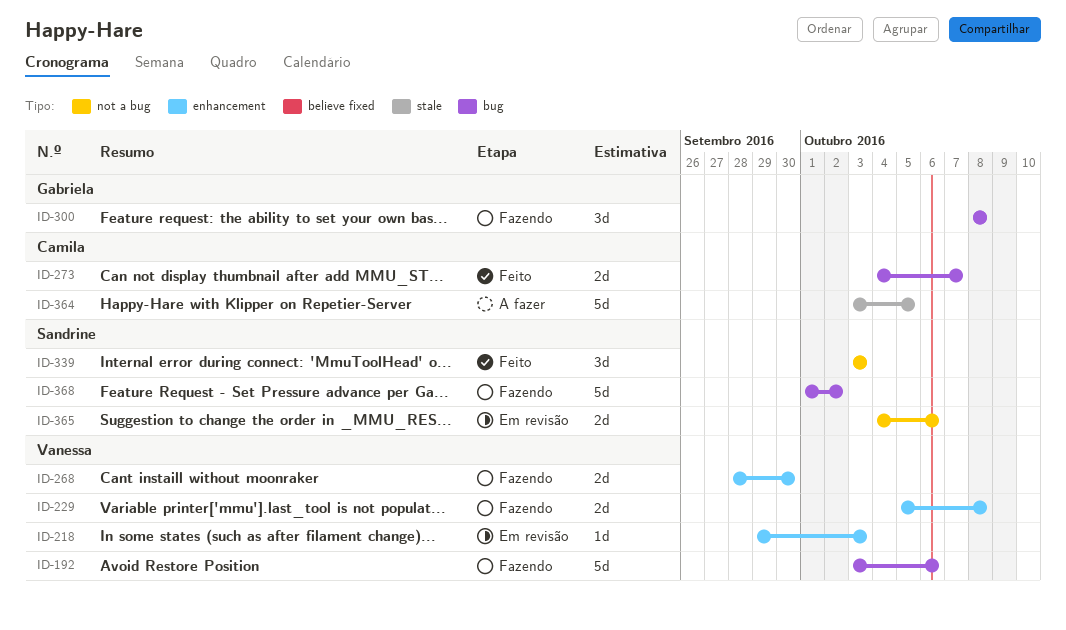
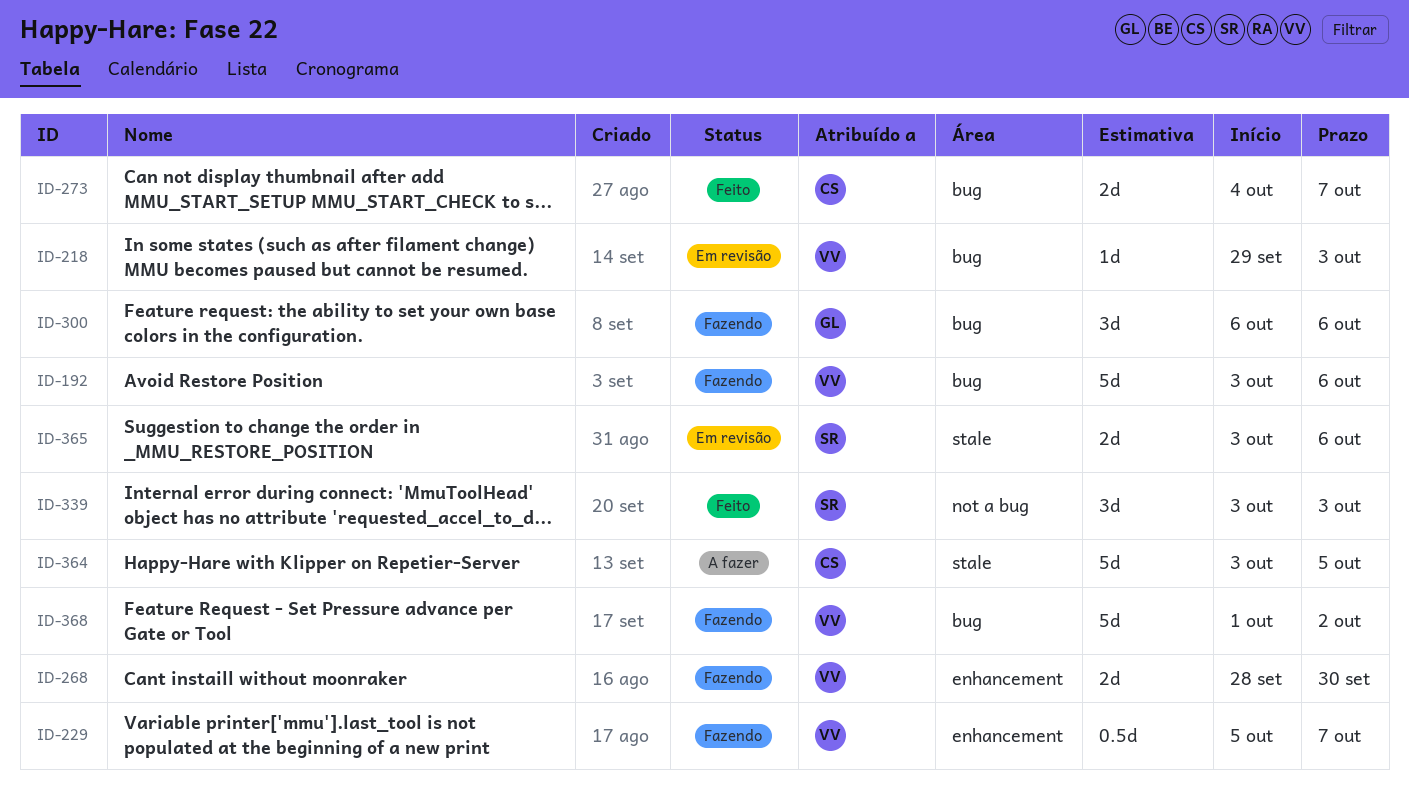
ID-218, label: enhancement -> bug
ID-229, estimate: 2d -> 0.5d
ID-229, due: Oct 8 -> Oct 7
ID-300, start: Oct 8 -> Oct 6
ID-300, due: Oct 8 -> Oct 6
ID-365, label: not a bug -> stale
ID-365, start: Oct 4 -> Oct 3
ID-368, owner: Sandrine -> Vanessa

